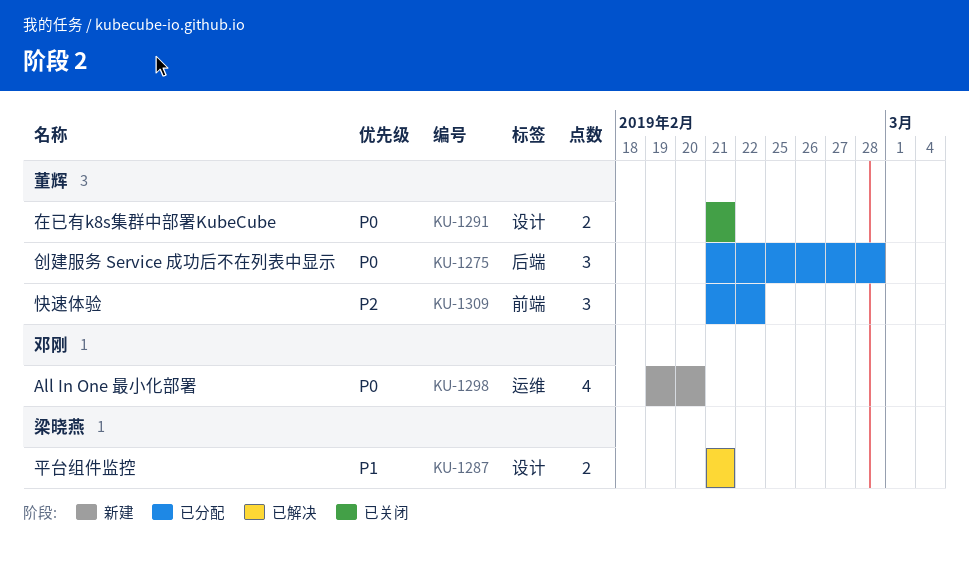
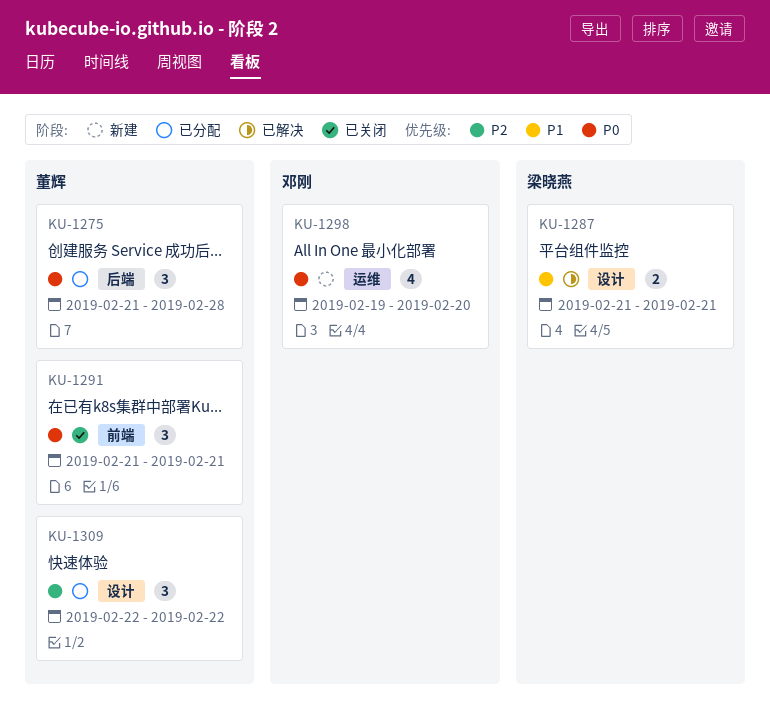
KU-1291, label: 设计 -> 前端
KU-1291, estimate: 2 -> 3
KU-1309, label: 前端 -> 设计
KU-1309, start: Feb 21 -> Feb 22

